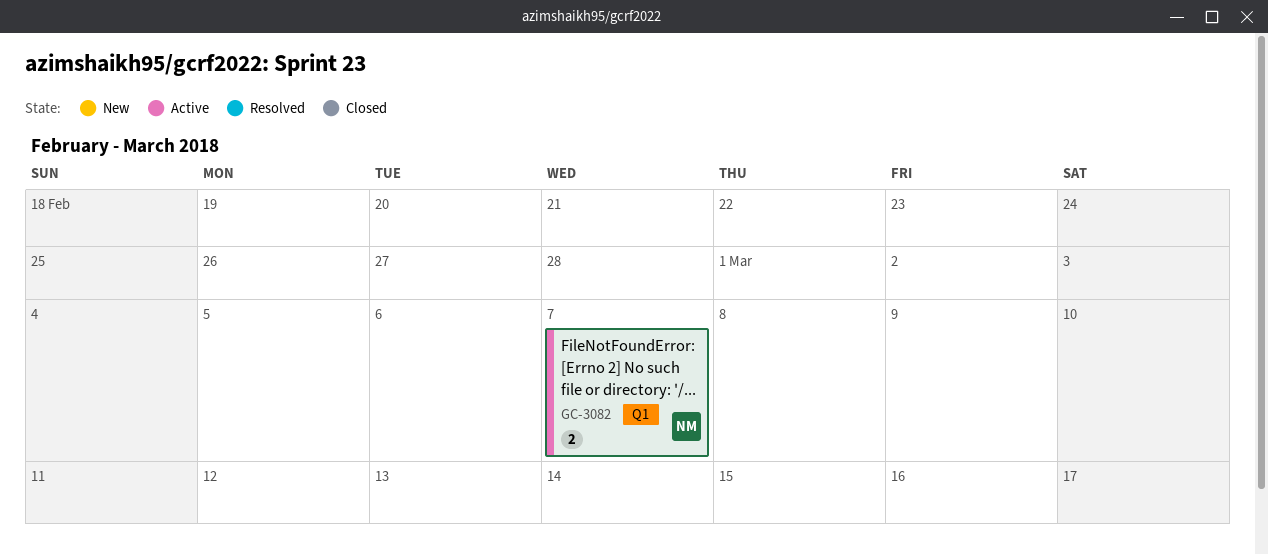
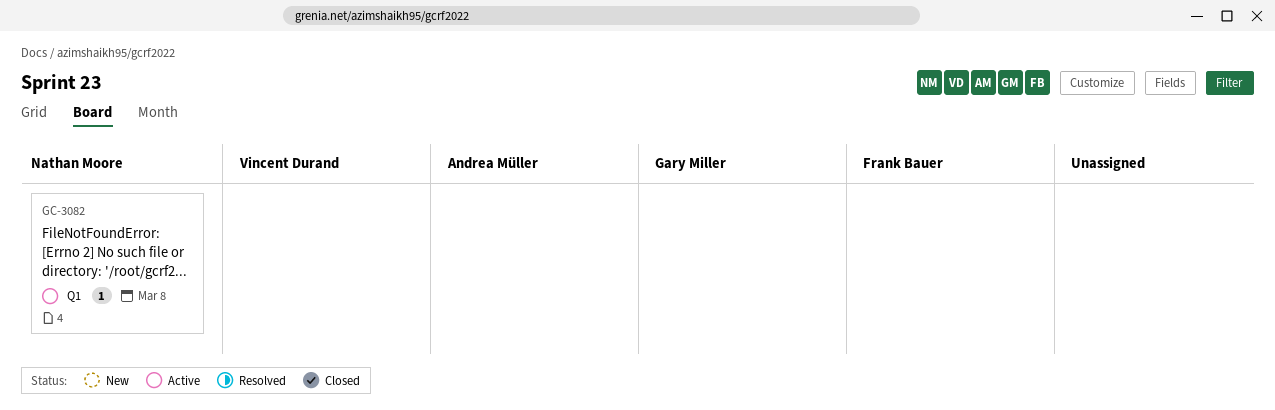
GC-3082, estimate: 2 -> 1
GC-3082, due: Mar 7 -> Mar 8

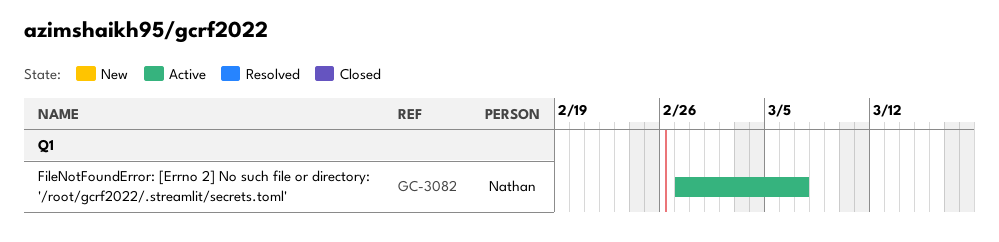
GC-3082, due: Mar 8 -> Mar 7

